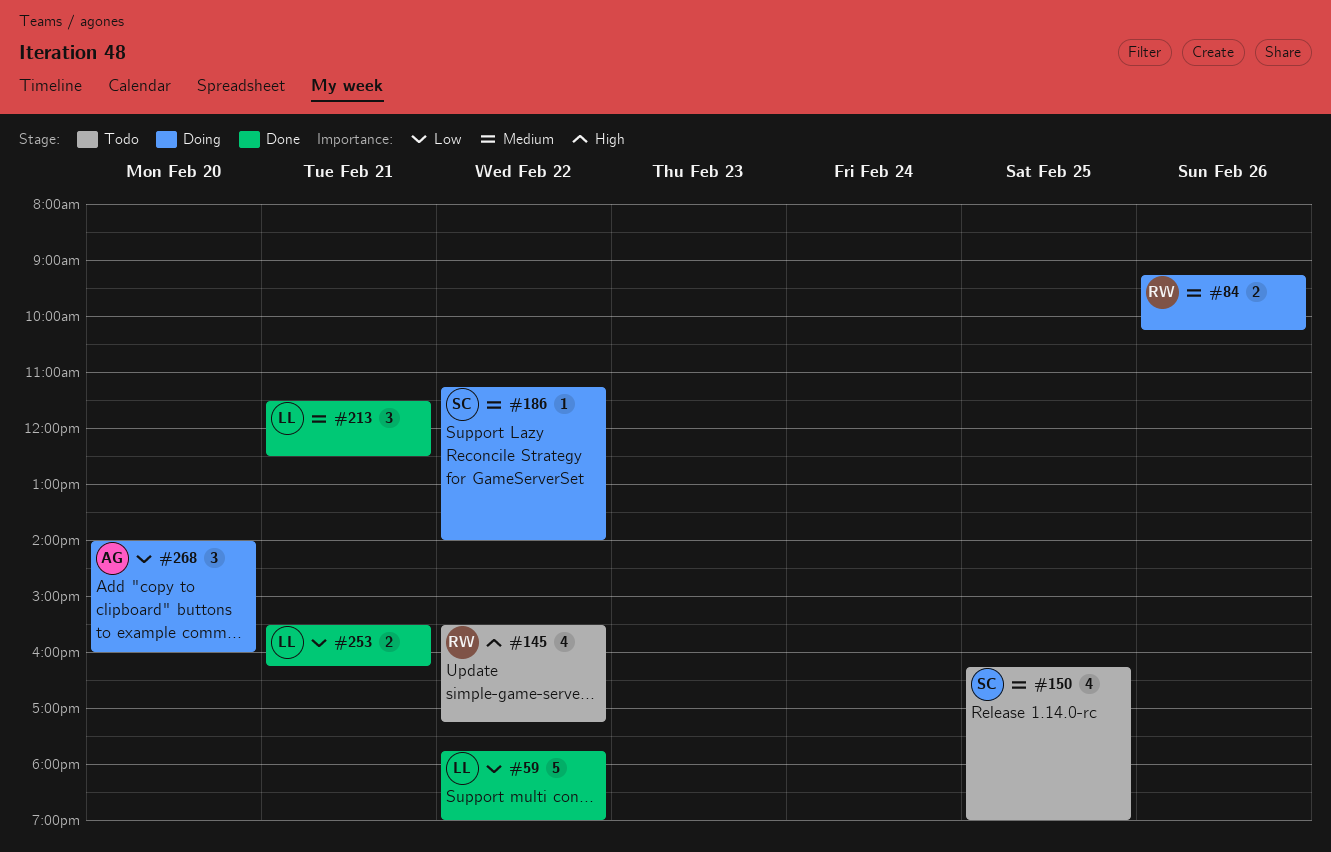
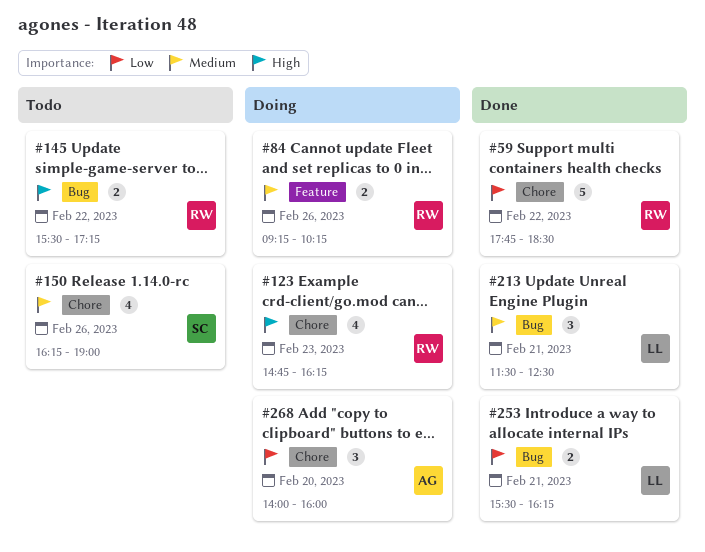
#59, owner: LL -> RW
#59, ends: 19:00 -> 18:30
#123: none -> present
#145, estimate: 4 -> 2
#150, day: Feb 25 -> Feb 26
#186: present -> none

